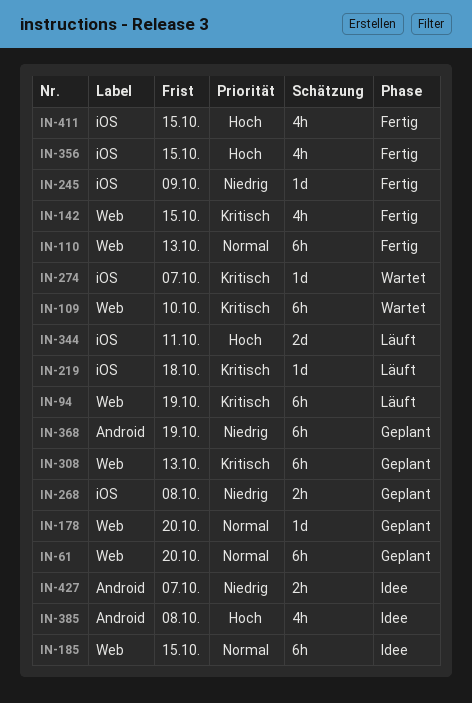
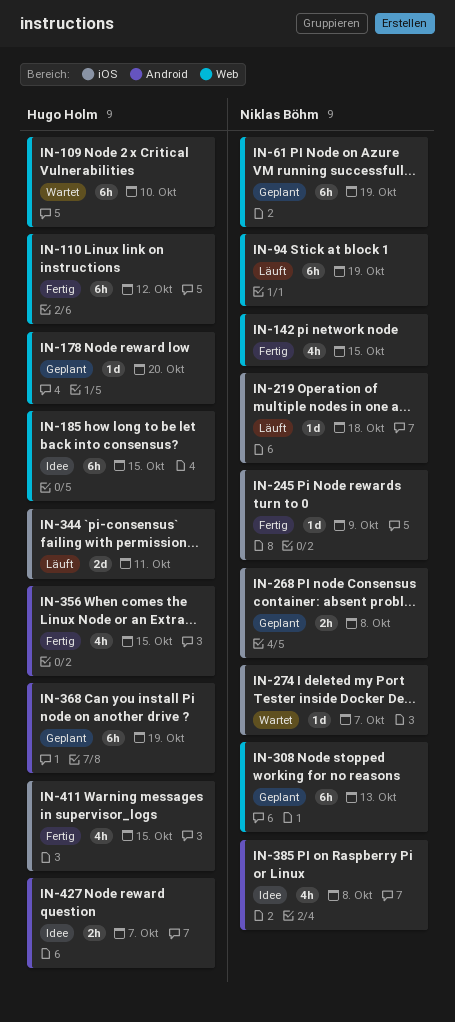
IN-61, due: Oct 20 -> Oct 19
IN-110, due: Oct 13 -> Oct 12
IN-356, label: iOS -> Android

